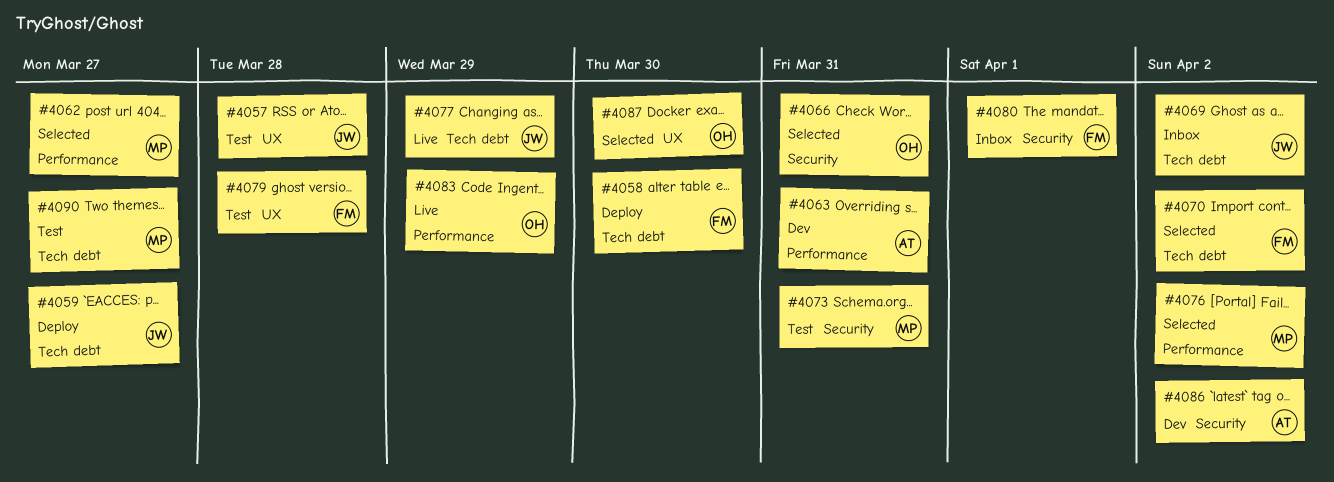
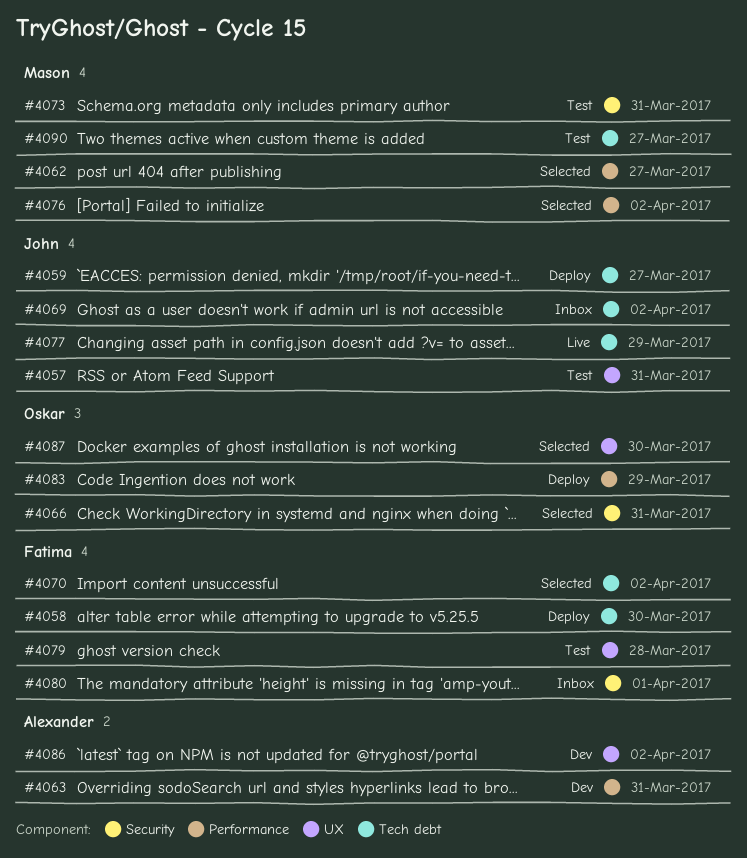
#4057, due: Mar 28 -> Mar 31
#4083, status: Live -> Deploy
#4086, label: Security -> UX

